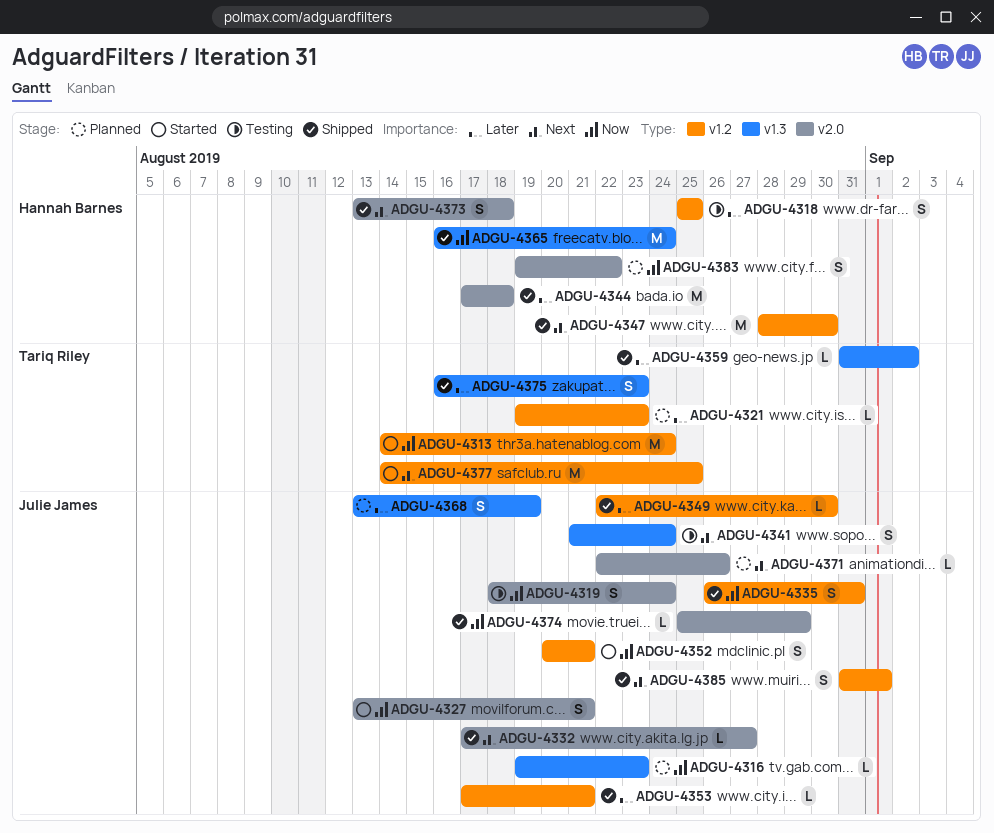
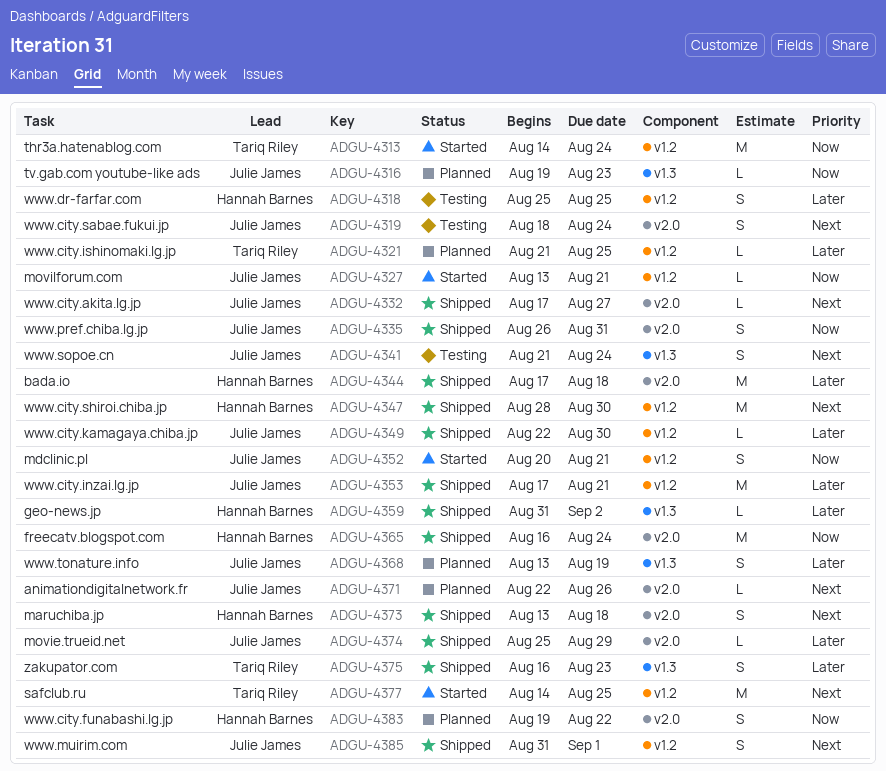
ADGU-4319, priority: Now -> Next
ADGU-4321, start: Aug 19 -> Aug 21
ADGU-4321, due: Aug 23 -> Aug 25
ADGU-4327, label: v2.0 -> v1.2
ADGU-4327, estimate: S -> L
ADGU-4335, label: v1.2 -> v2.0
ADGU-4353, estimate: L -> M
ADGU-4359, owner: Tariq Riley -> Hannah Barnes
ADGU-4365, label: v1.3 -> v2.0
ADGU-4374, priority: Now -> Later

